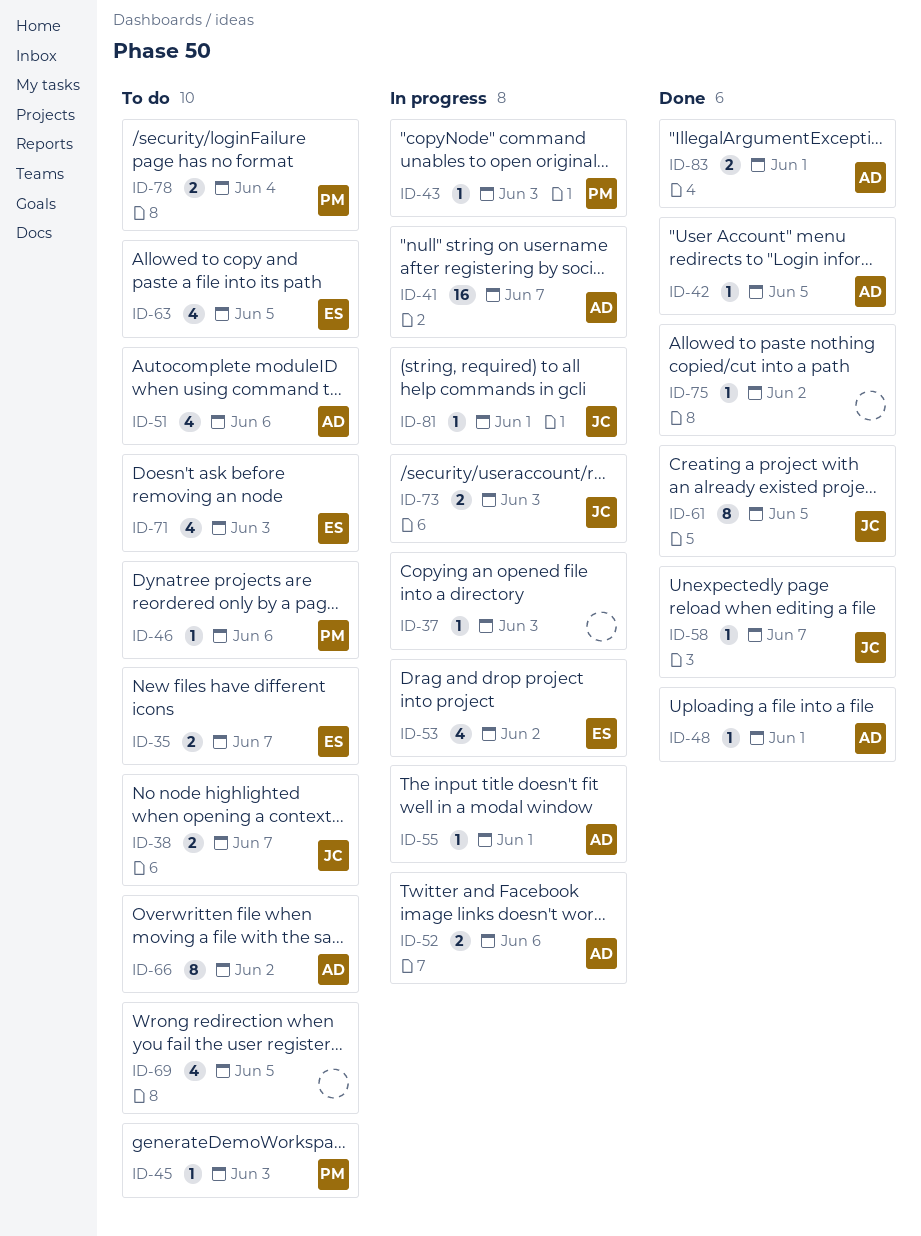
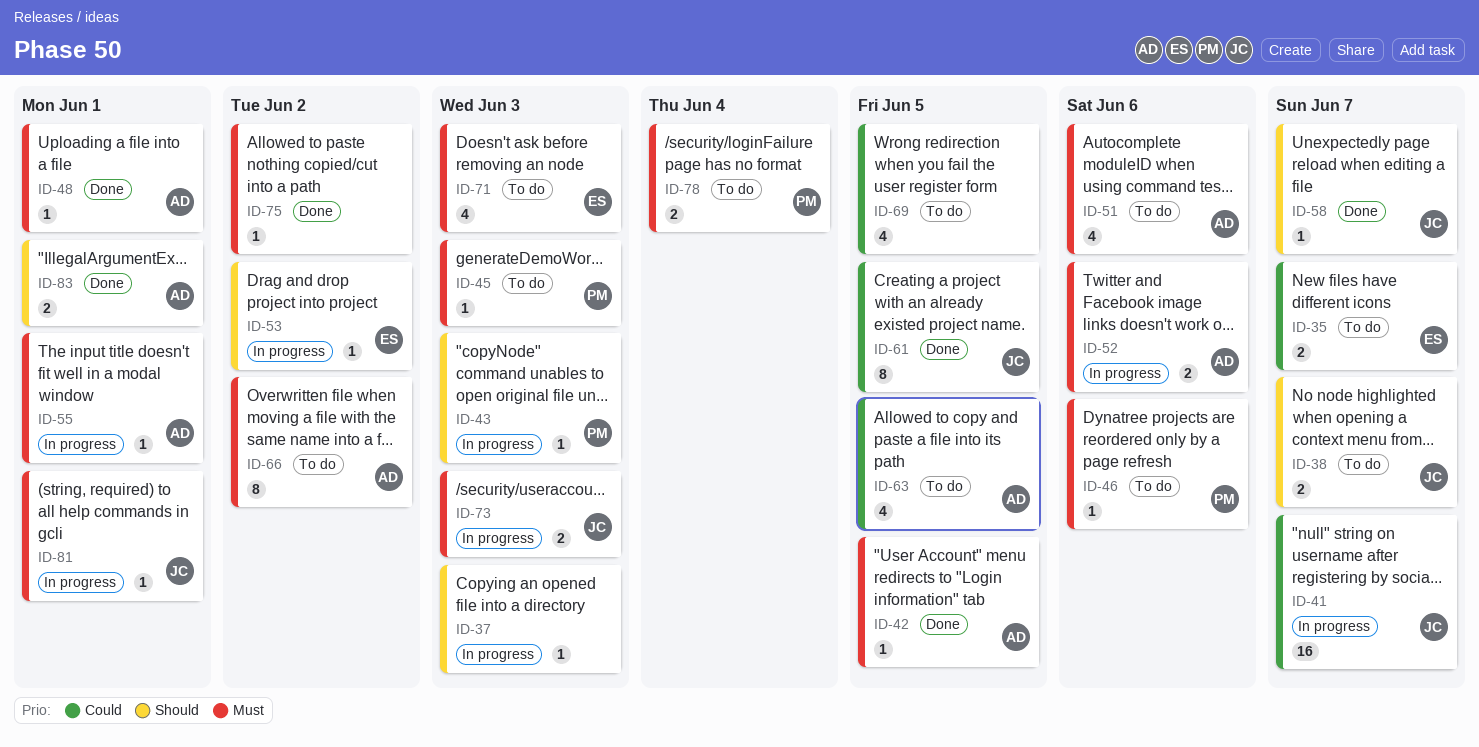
ID-41, owner: AD -> JC
ID-53, estimate: 4 -> 1
ID-63, owner: ES -> AD

